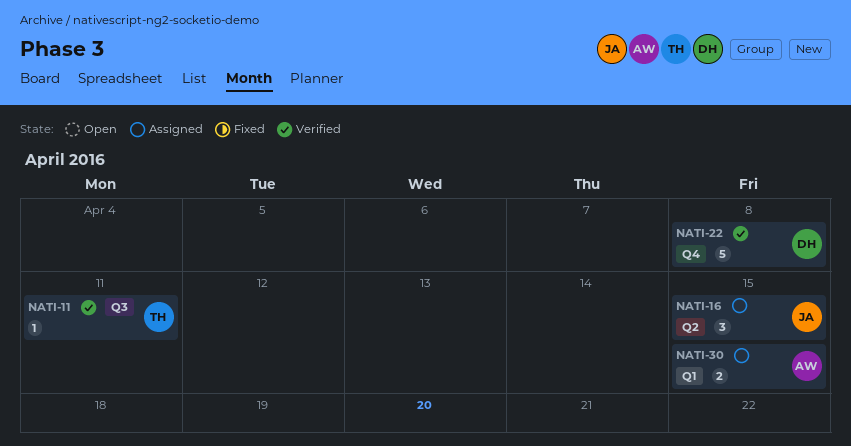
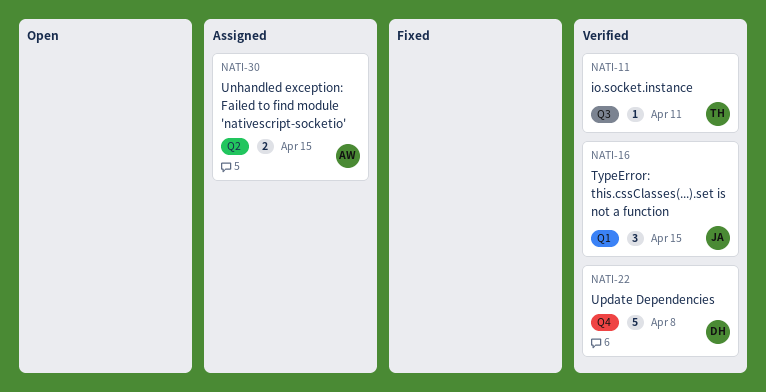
NATI-16, status: Assigned -> Verified
NATI-16, label: Q2 -> Q1
NATI-30, label: Q1 -> Q2

